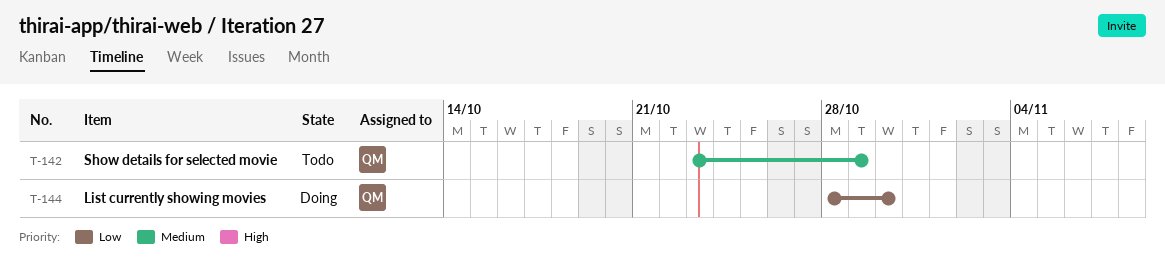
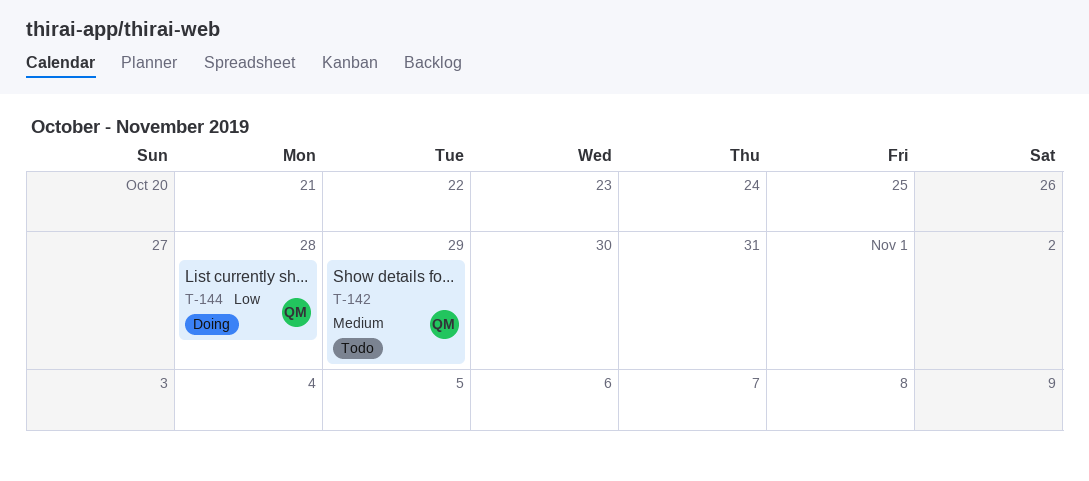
T-144, due: Oct 30 -> Oct 28

